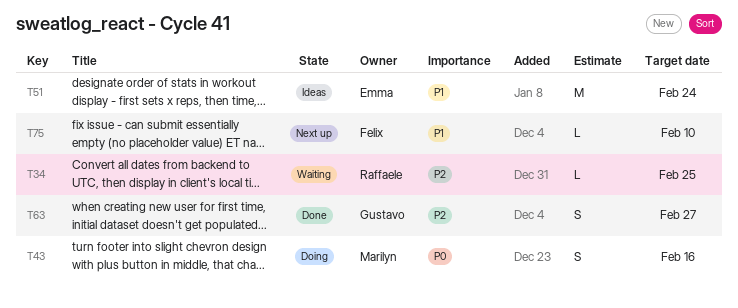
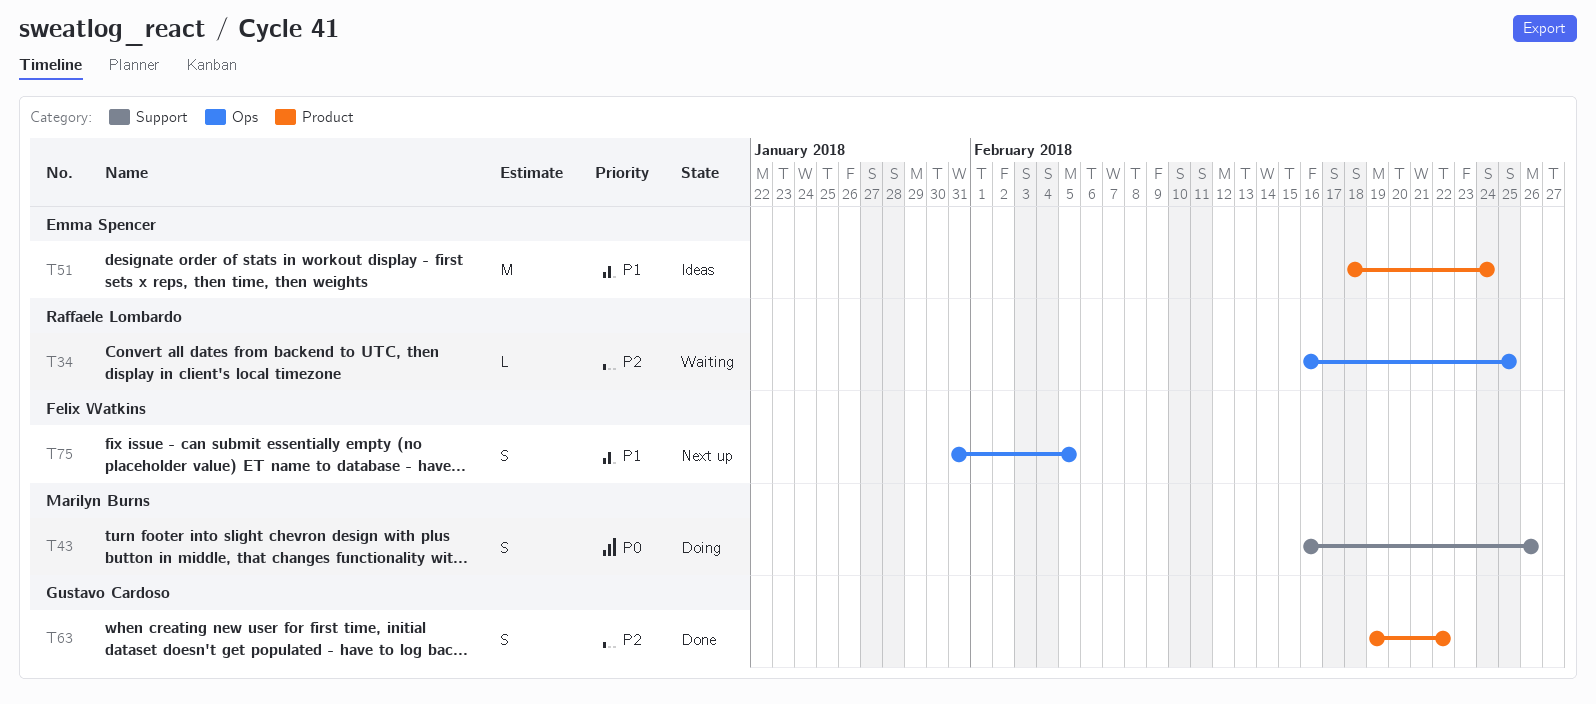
T43, due: Feb 16 -> Feb 26
T63, due: Feb 27 -> Feb 22
T75, estimate: L -> S
T75, due: Feb 10 -> Feb 5

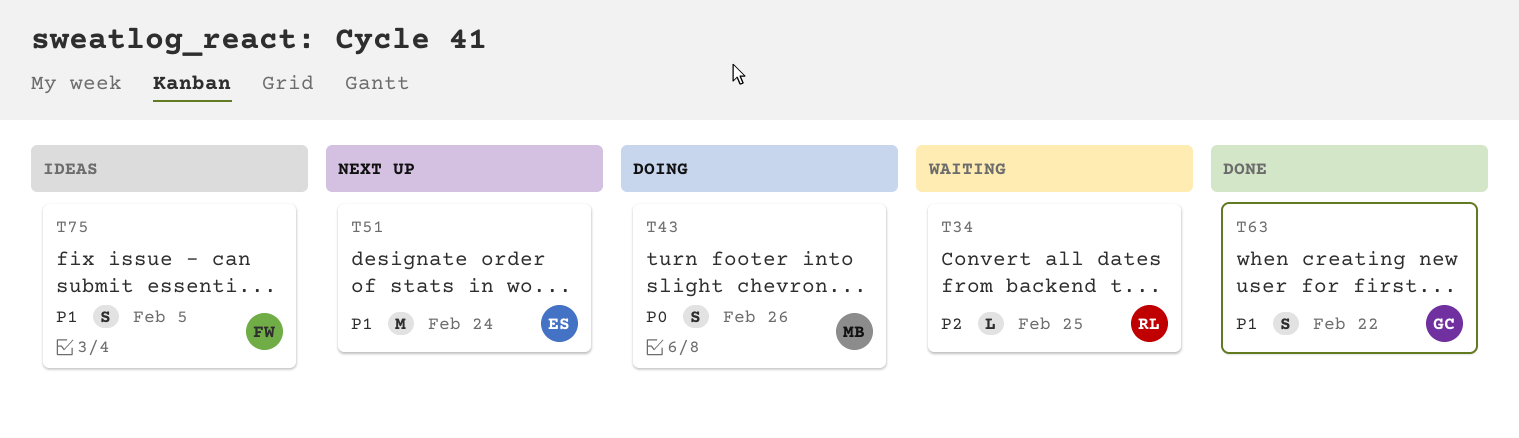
T51, status: Ideas -> Next up
T63, priority: P2 -> P1
T75, status: Next up -> Ideas

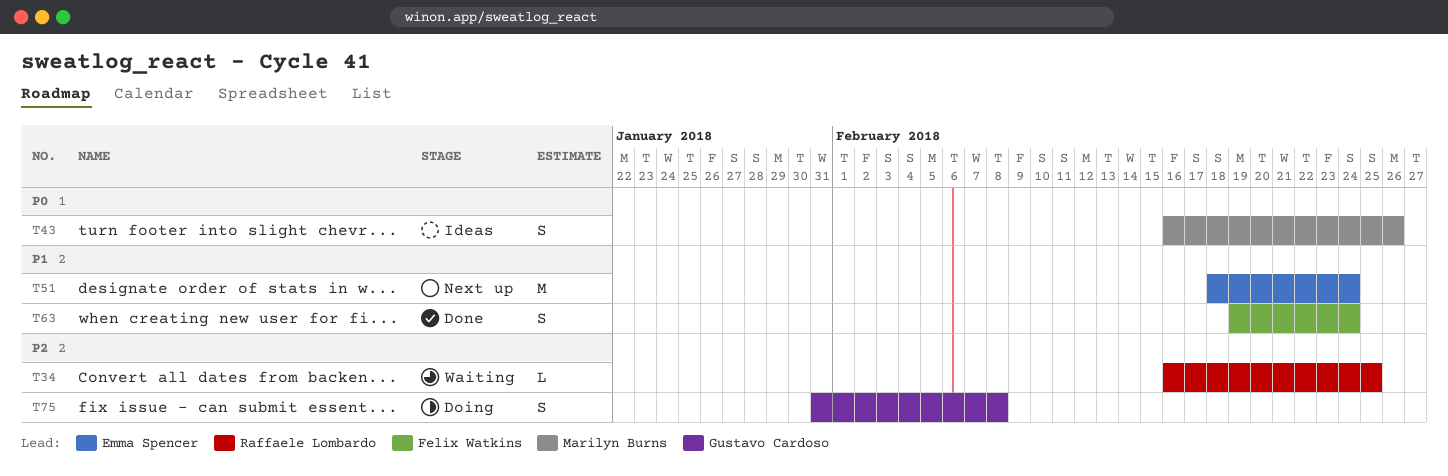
T43, status: Doing -> Ideas
T63, owner: Gustavo Cardoso -> Felix Watkins
T63, due: Feb 22 -> Feb 24
T75, status: Ideas -> Doing
T75, owner: Felix Watkins -> Gustavo Cardoso
T75, priority: P1 -> P2
T75, due: Feb 5 -> Feb 8

